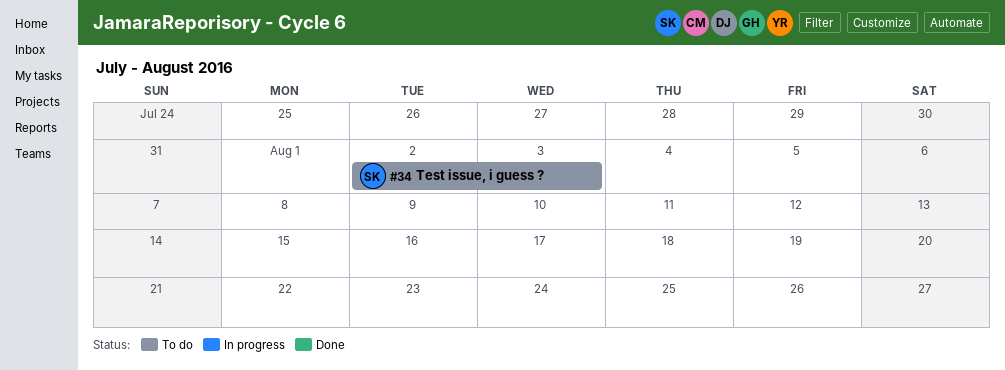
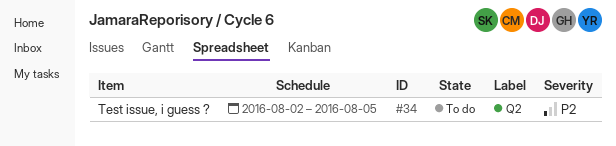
#34, due: Aug 3 -> Aug 5

